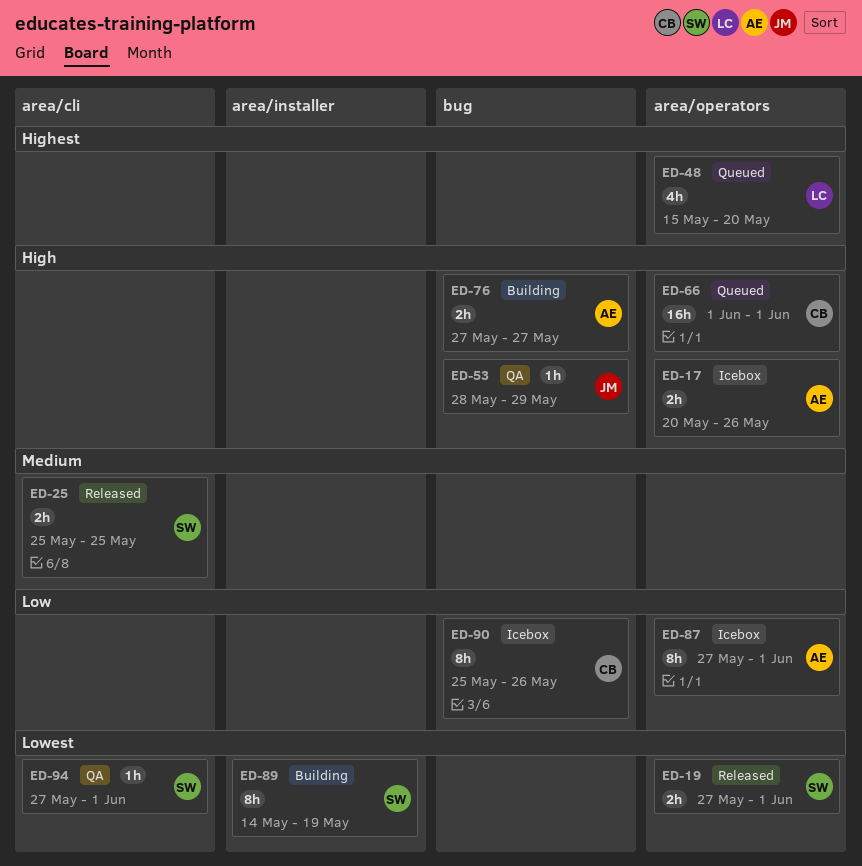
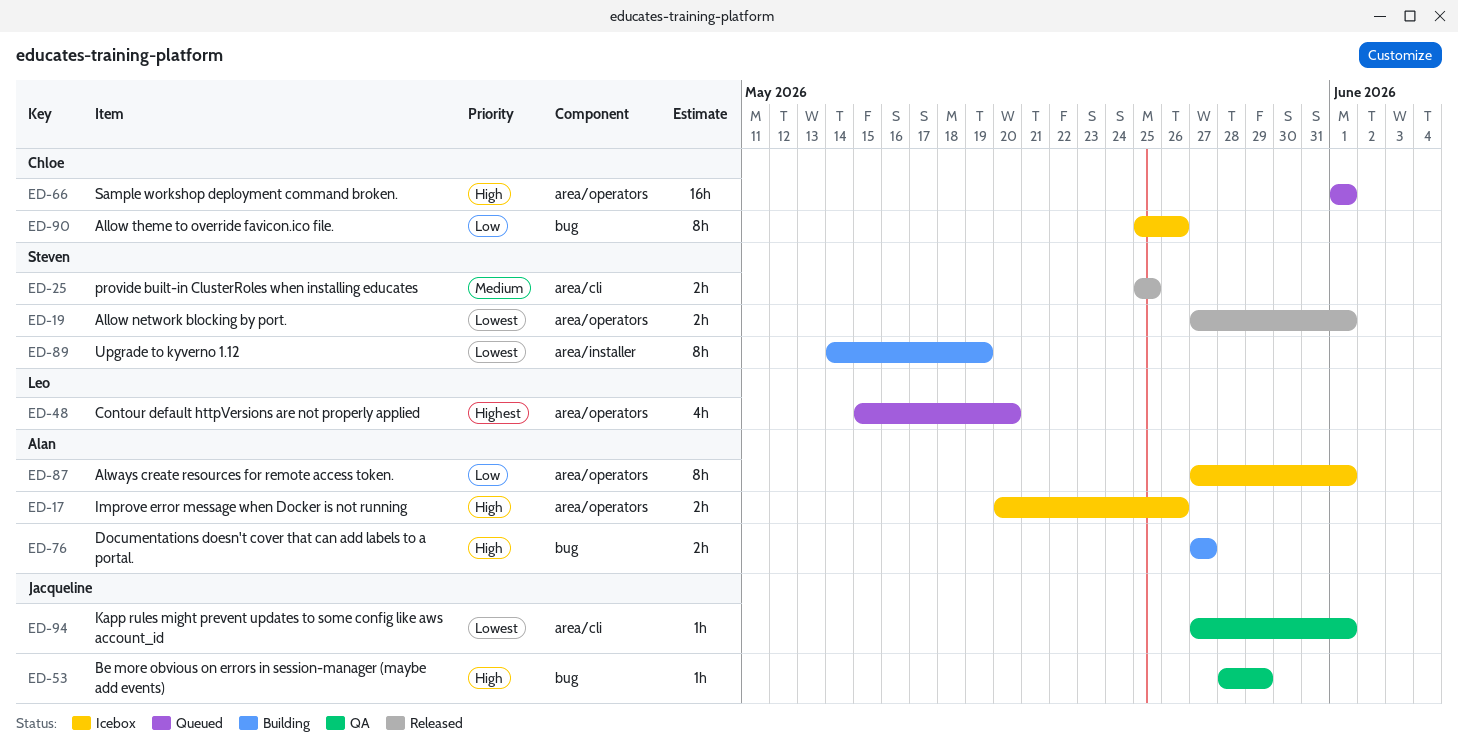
ED-94, owner: Steven -> Jacqueline

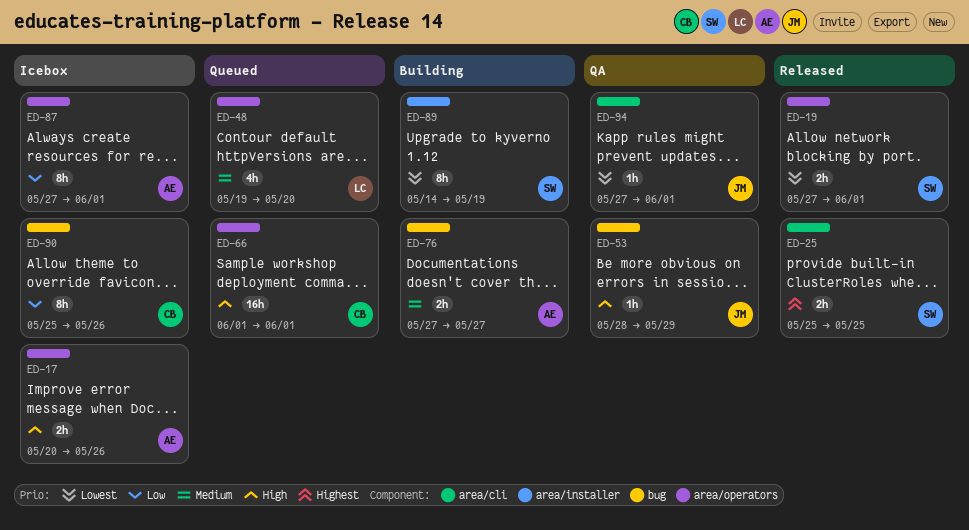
ED-25, priority: Medium -> Highest
ED-48, priority: Highest -> Medium
ED-48, start: May 15 -> May 19
ED-76, priority: High -> Medium

